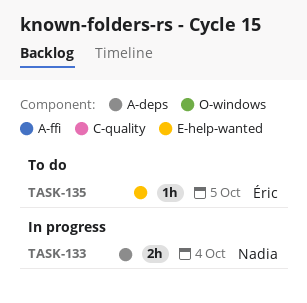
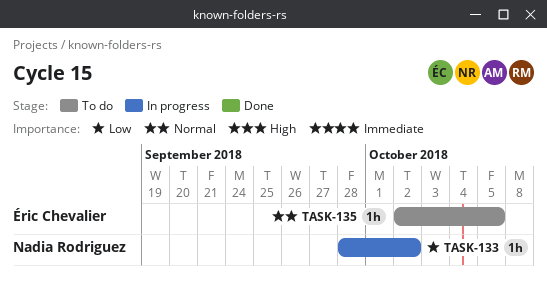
TASK-133, estimate: 2h -> 1h
TASK-133, due: Oct 4 -> Oct 2

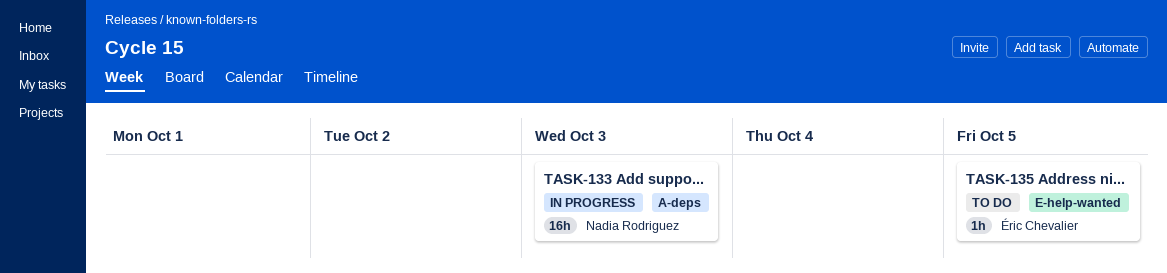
TASK-133, estimate: 1h -> 16h
TASK-133, due: Oct 2 -> Oct 3

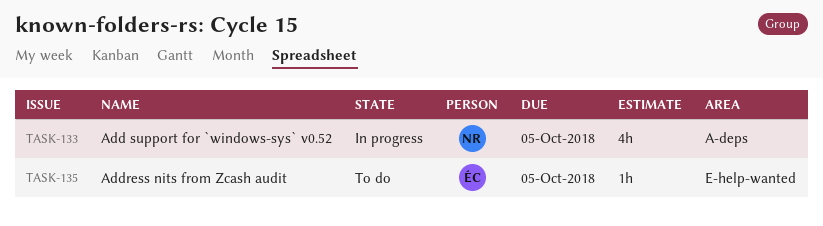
TASK-133, estimate: 16h -> 4h
TASK-133, due: Oct 3 -> Oct 5

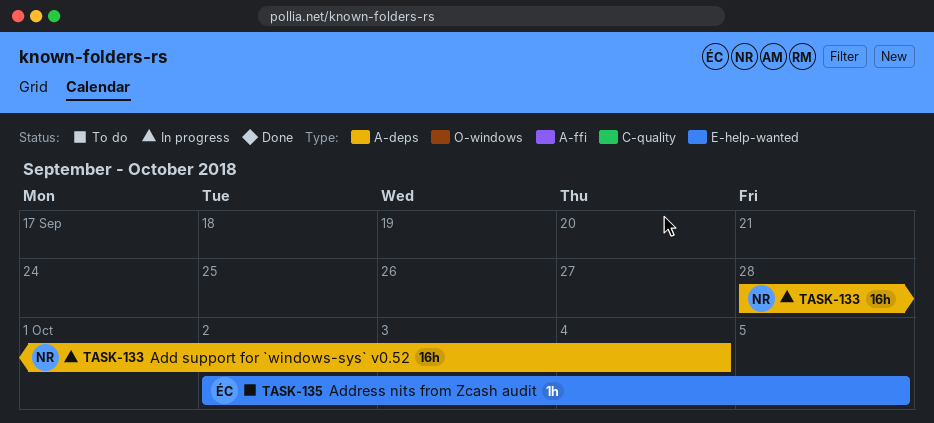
TASK-133, estimate: 4h -> 16h
TASK-133, due: Oct 5 -> Oct 4

